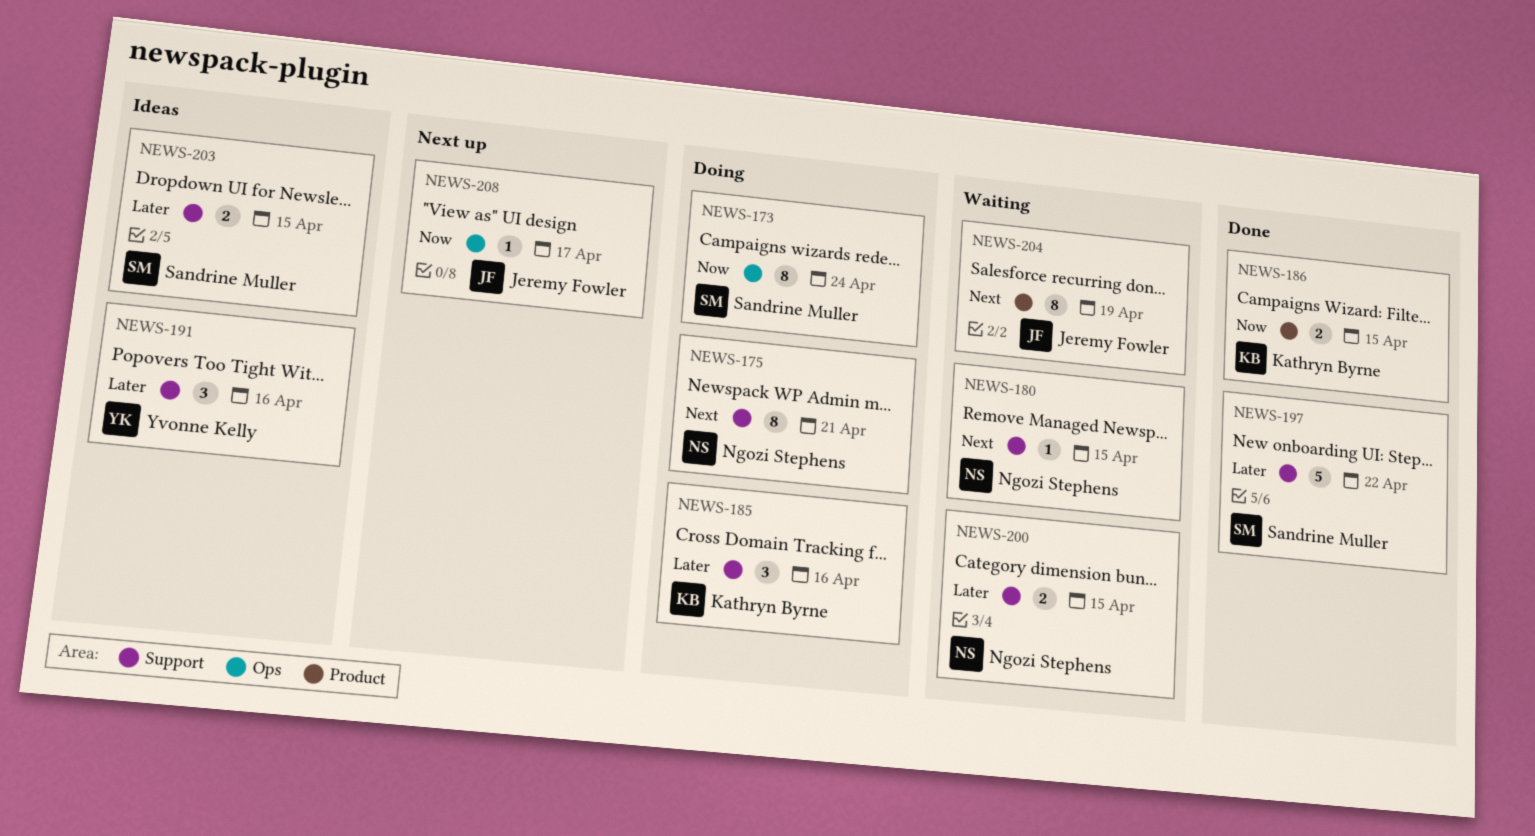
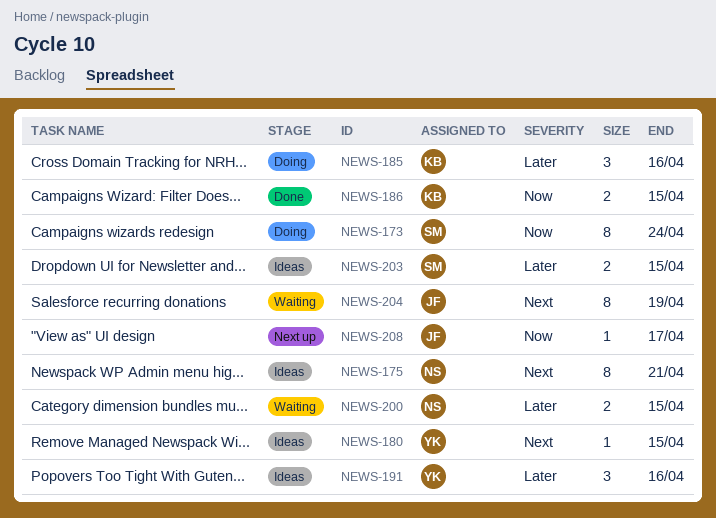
NEWS-175, status: Doing -> Ideas
NEWS-180, status: Waiting -> Ideas
NEWS-180, owner: Ngozi Stephens -> Yvonne Kelly
NEWS-197: present -> none

